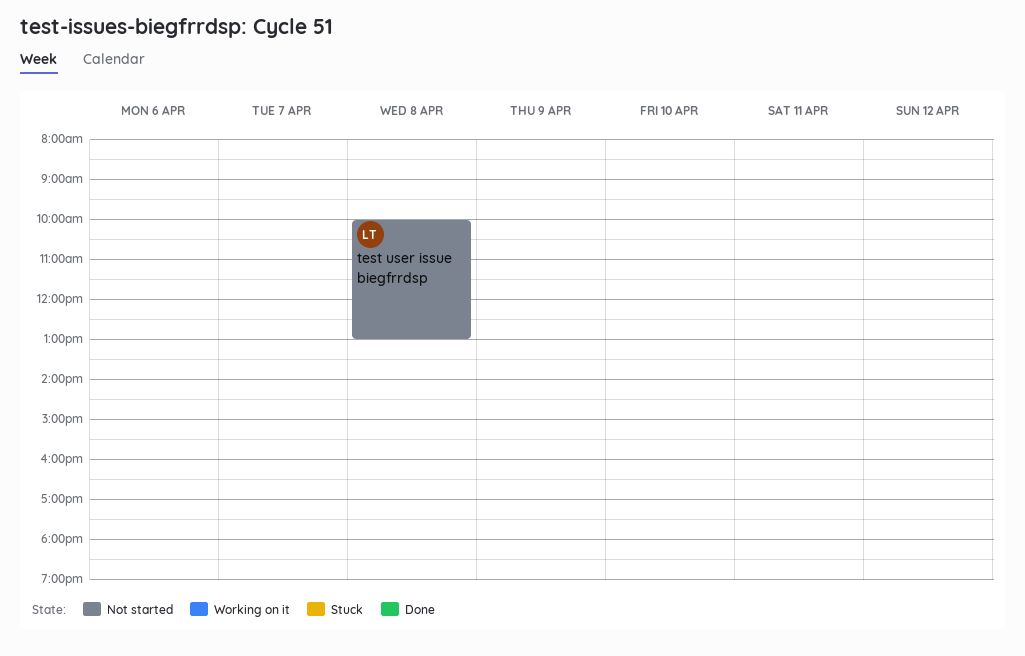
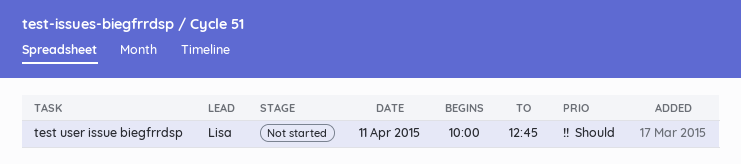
test user issue biegfrrdsp, day: Apr 8 -> Apr 11
test user issue biegfrrdsp, ends: 13:00 -> 12:45

